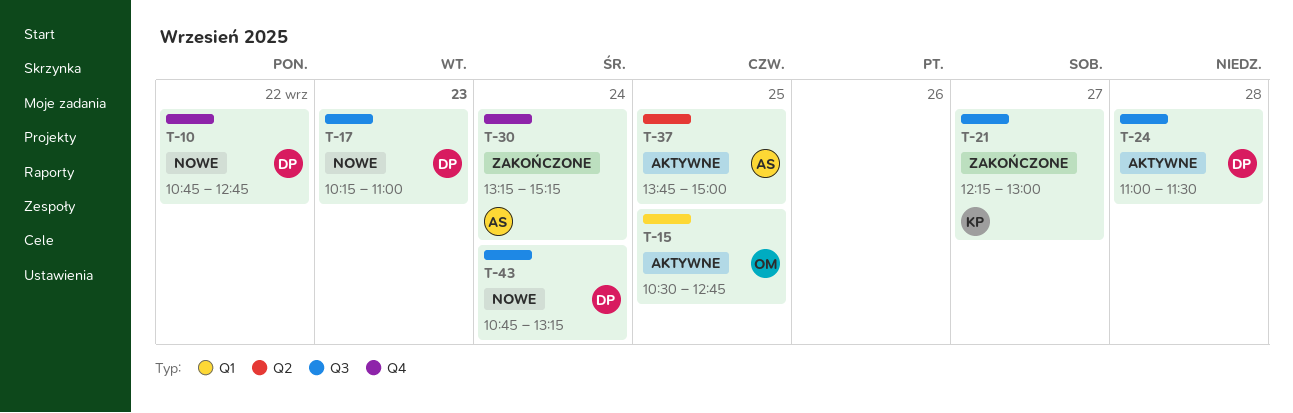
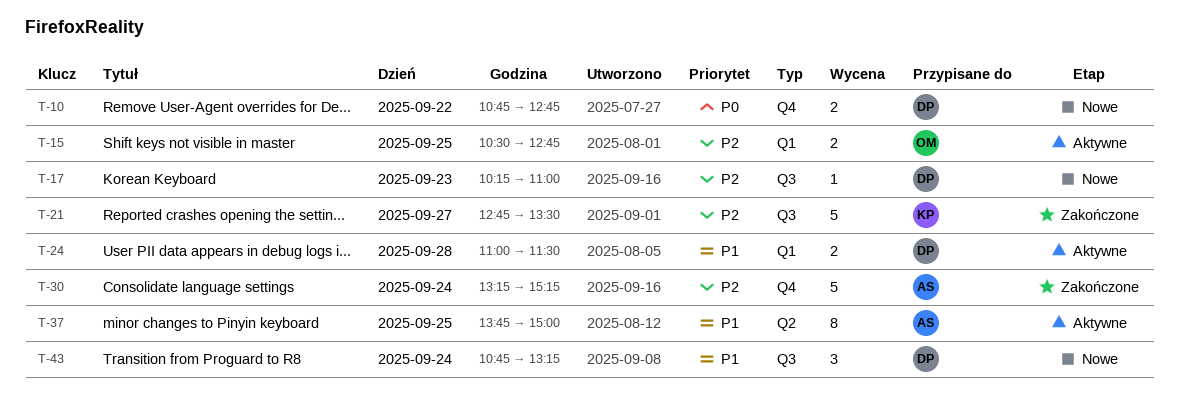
T-21, begins: 12:15 -> 12:45
T-21, ends: 13:00 -> 13:30
T-24, label: Q3 -> Q1

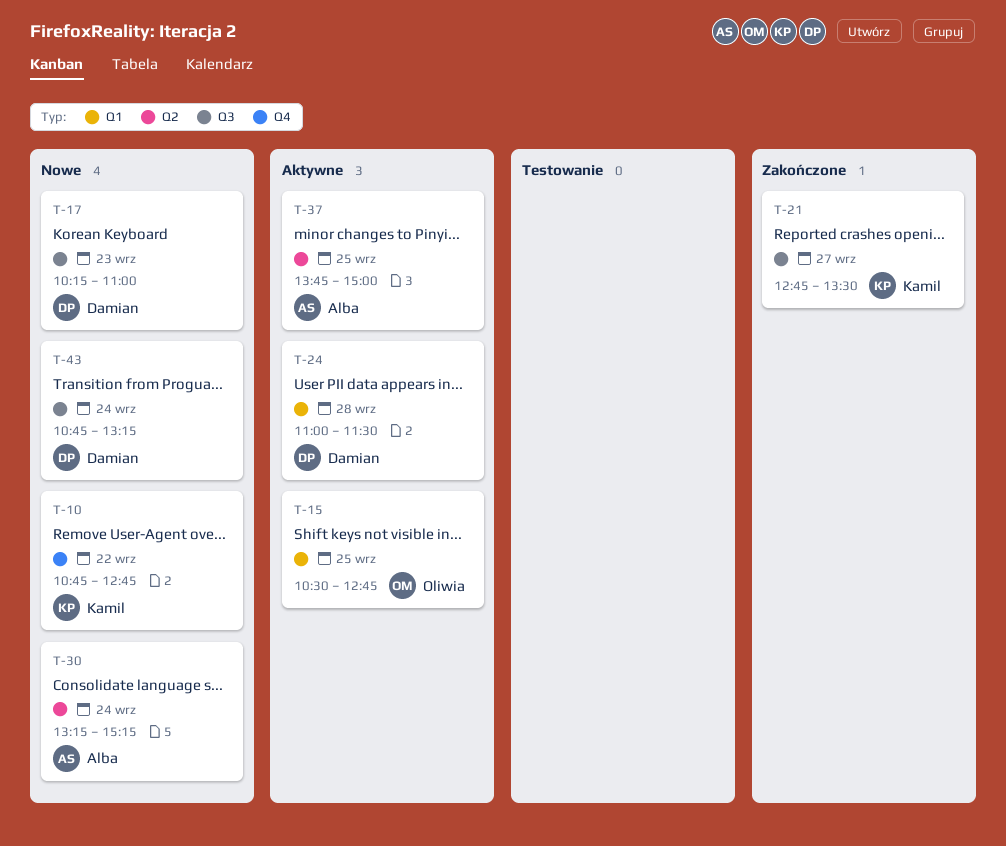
T-10, owner: Damian -> Kamil
T-30, status: Zakończone -> Nowe
T-30, label: Q4 -> Q2

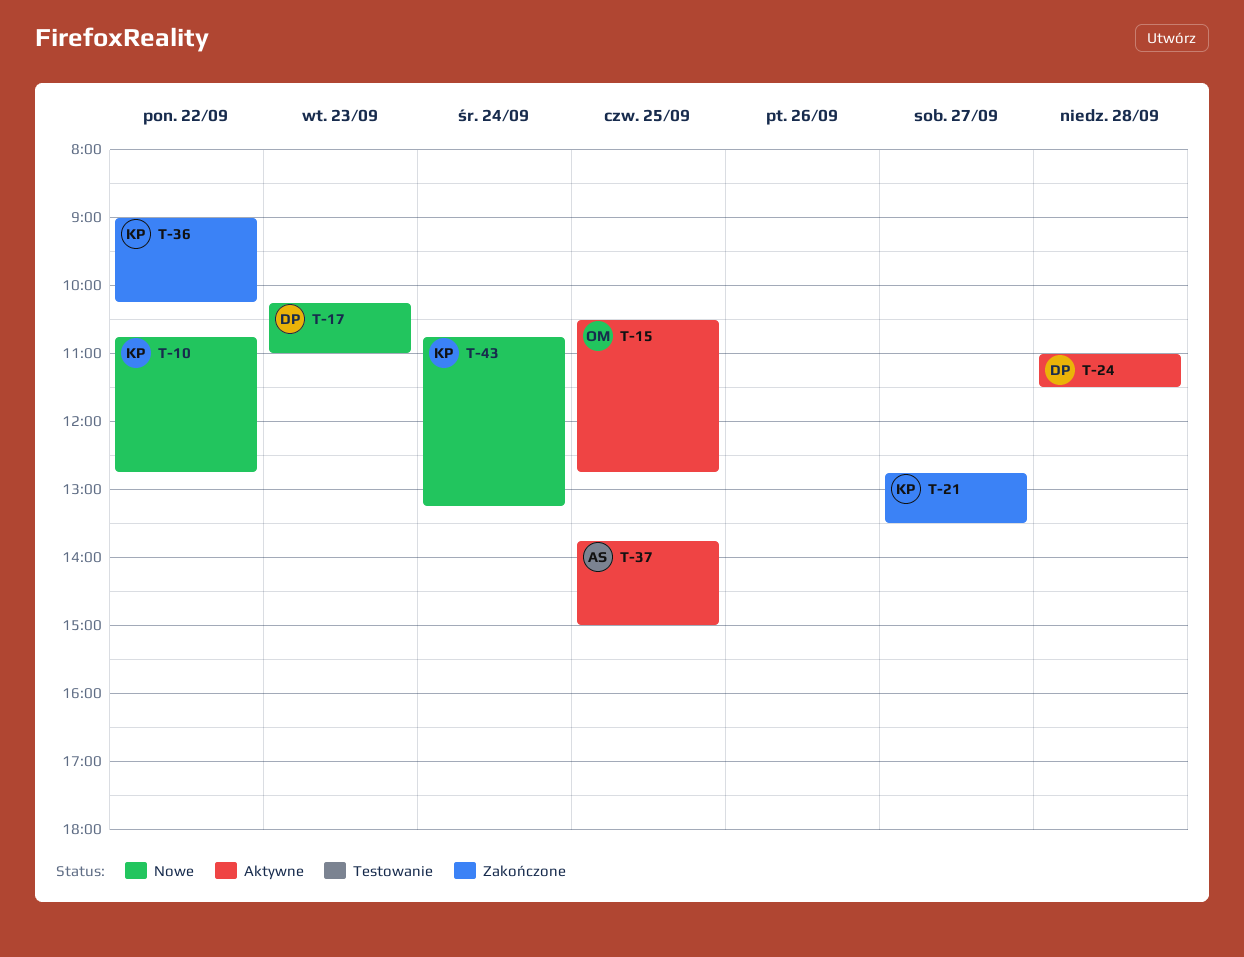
T-30: present -> none
T-36: none -> present
T-43, owner: Damian -> Kamil

